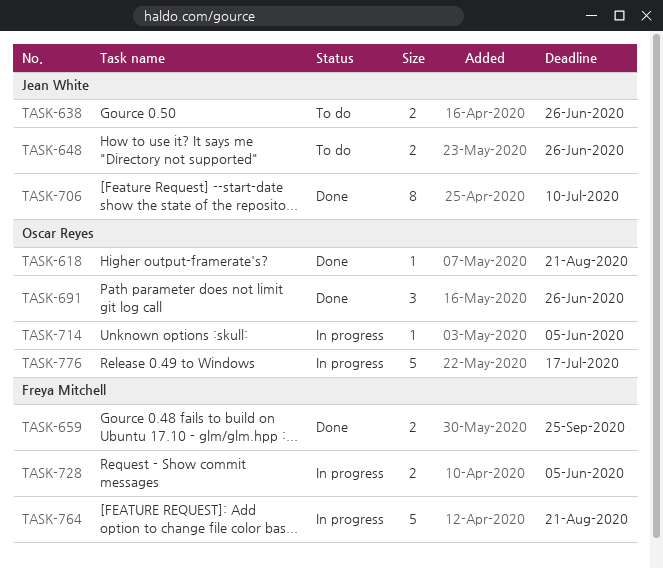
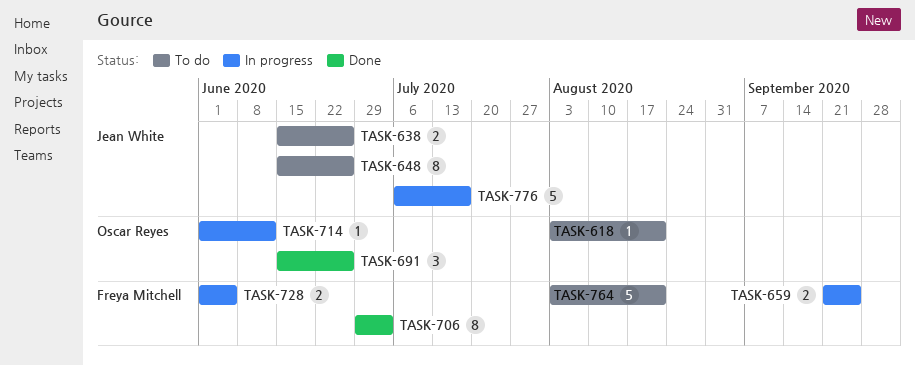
TASK-618, status: Done -> To do
TASK-648, estimate: 2 -> 8
TASK-659, status: Done -> In progress
TASK-706, owner: Jean White -> Freya Mitchell
TASK-706, due: Jul 10 -> Jul 3
TASK-714, due: Jun 5 -> Jun 12
TASK-764, status: In progress -> To do
TASK-776, owner: Oscar Reyes -> Jean White

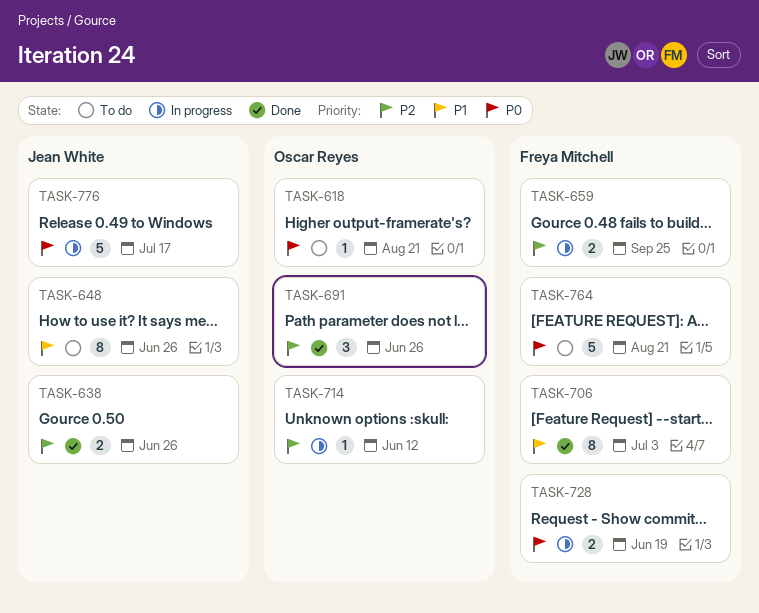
TASK-638, status: To do -> Done
TASK-728, due: Jun 5 -> Jun 19

